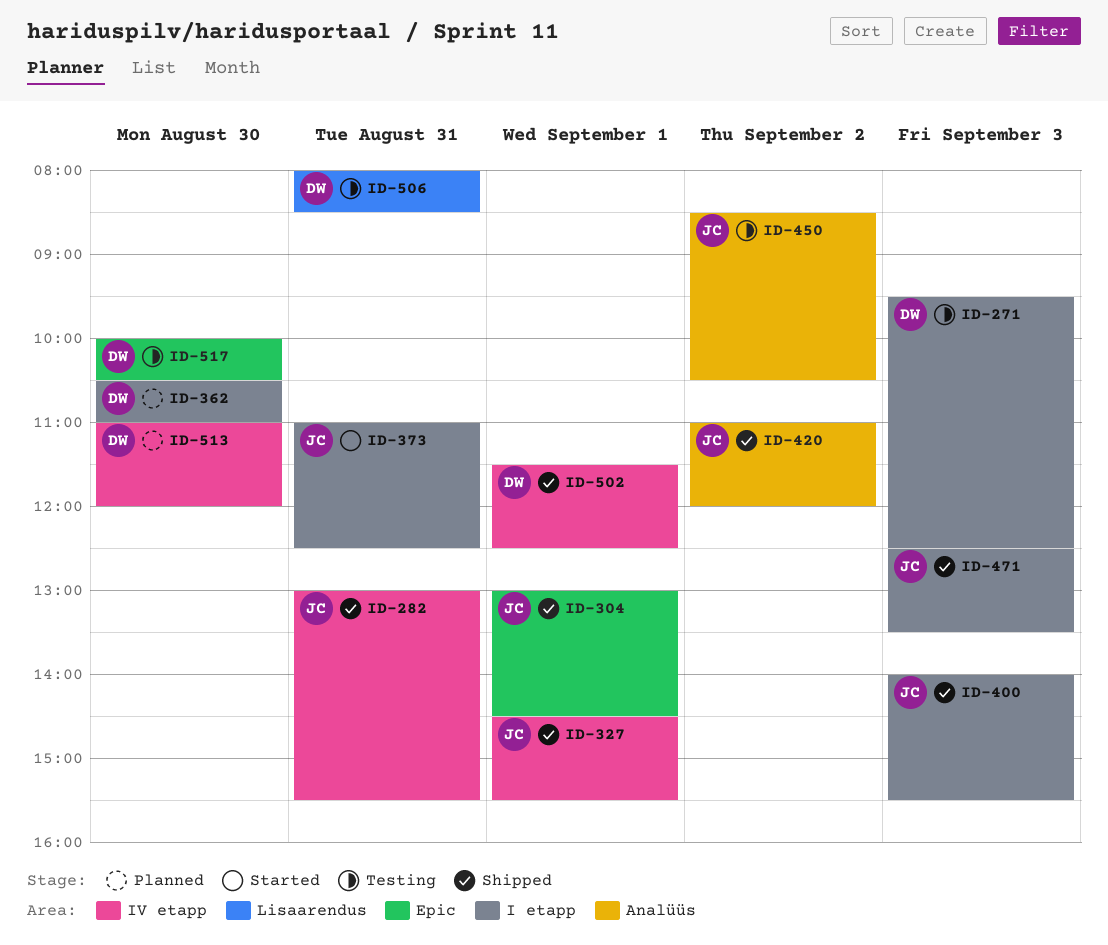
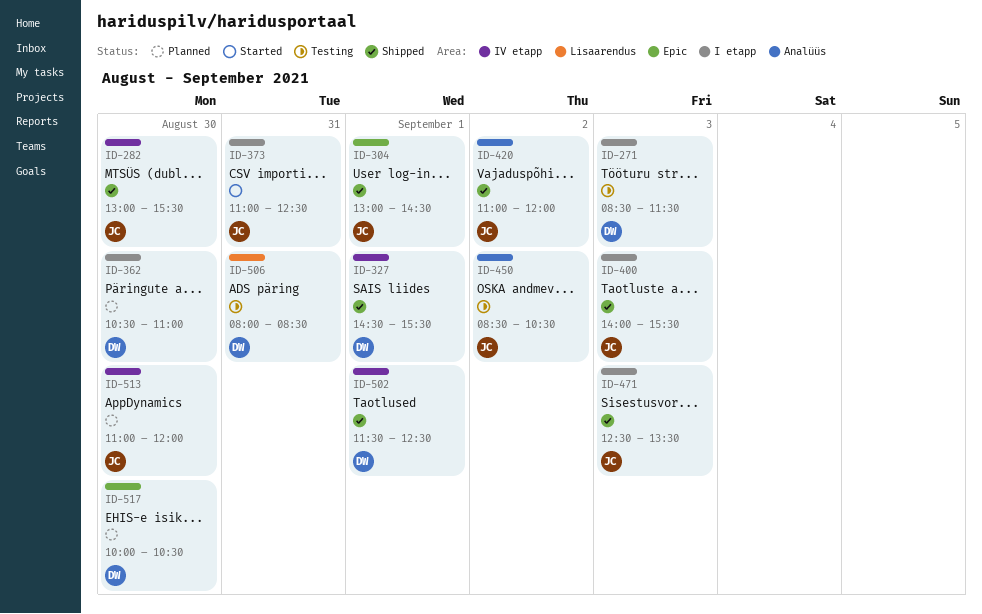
ID-271, begins: 09:30 -> 08:30
ID-271, ends: 12:30 -> 11:30
ID-282, day: Aug 31 -> Aug 30
ID-327, owner: JC -> DW
ID-513, owner: DW -> JC
ID-517, status: Testing -> Planned

